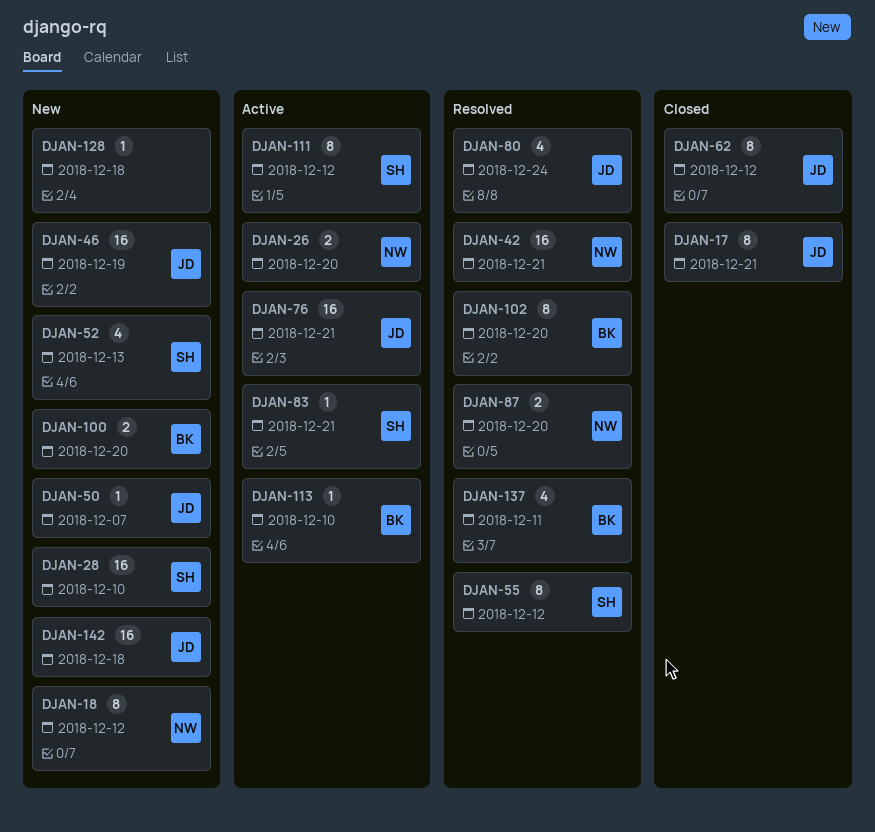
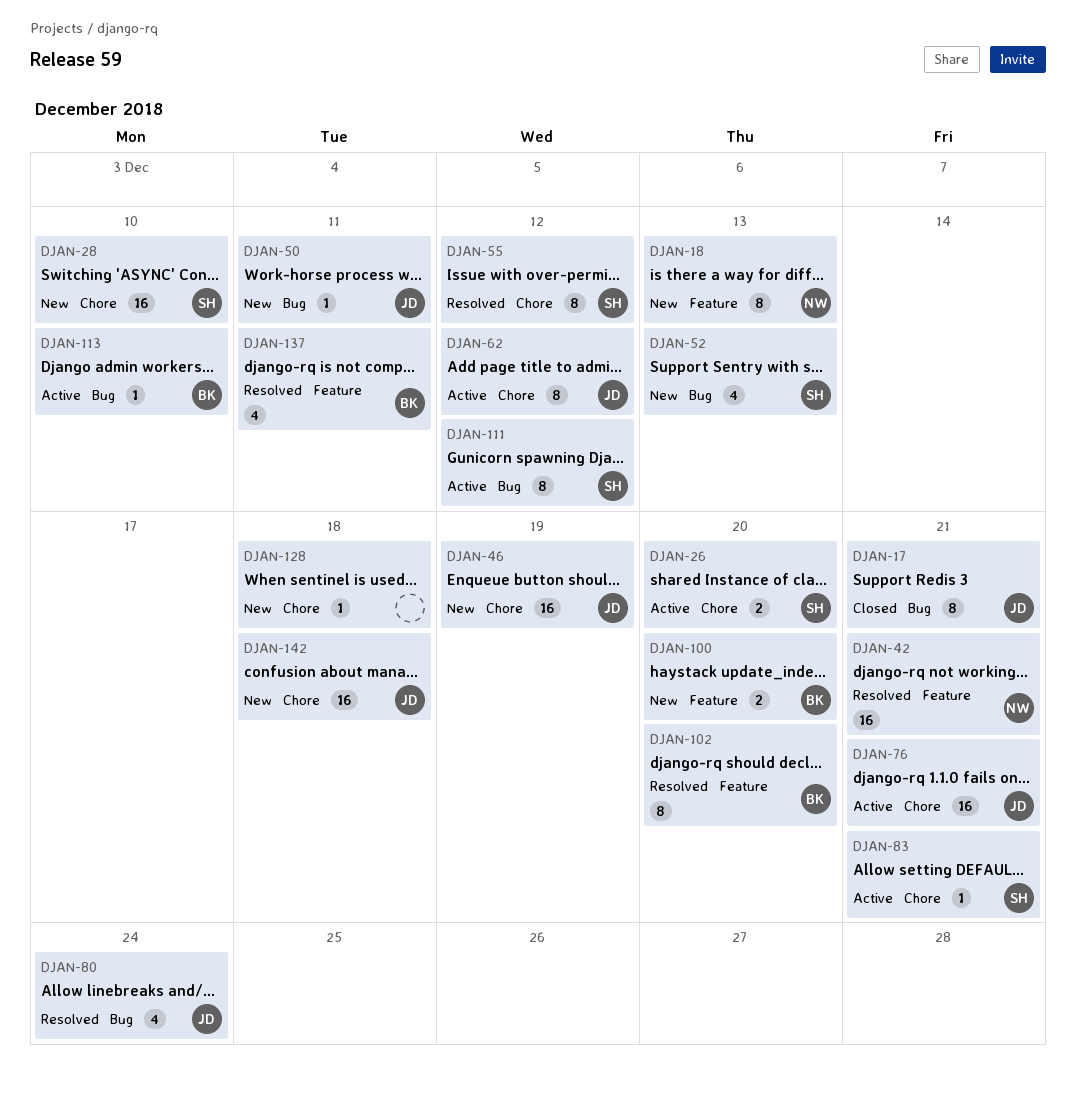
DJAN-18, due: Dec 12 -> Dec 13
DJAN-26, owner: NW -> SH
DJAN-50, due: Dec 7 -> Dec 11
DJAN-62, status: Closed -> Active
DJAN-87: present -> none

